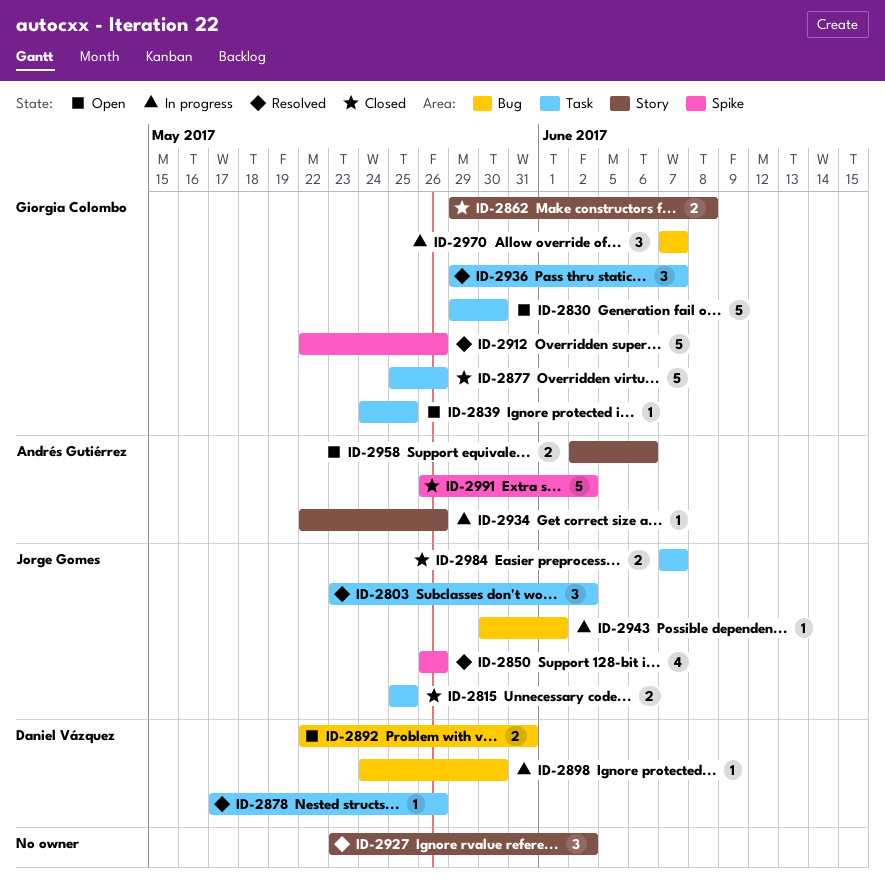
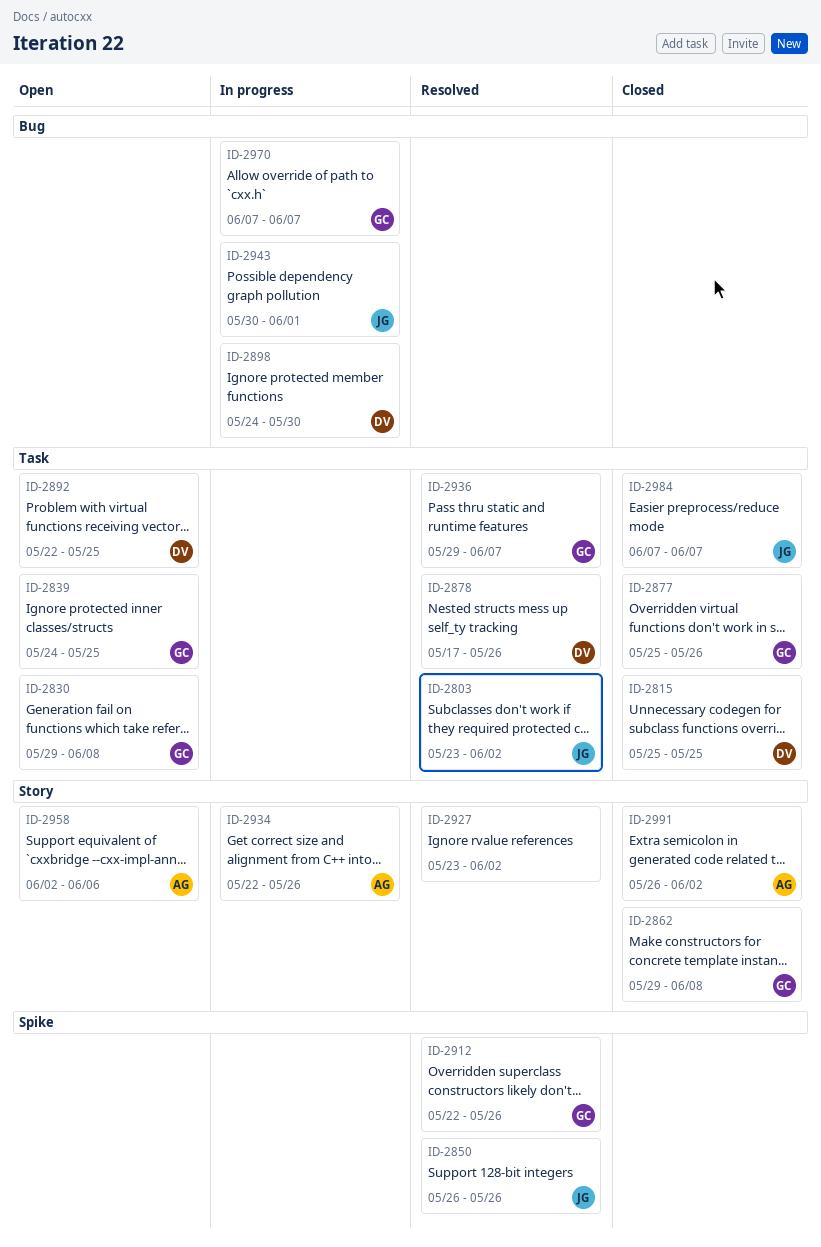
ID-2815, owner: Jorge Gomes -> Daniel Vázquez
ID-2830, due: May 30 -> Jun 8
ID-2892, label: Bug -> Task
ID-2892, due: May 31 -> May 25
ID-2991, label: Spike -> Story

